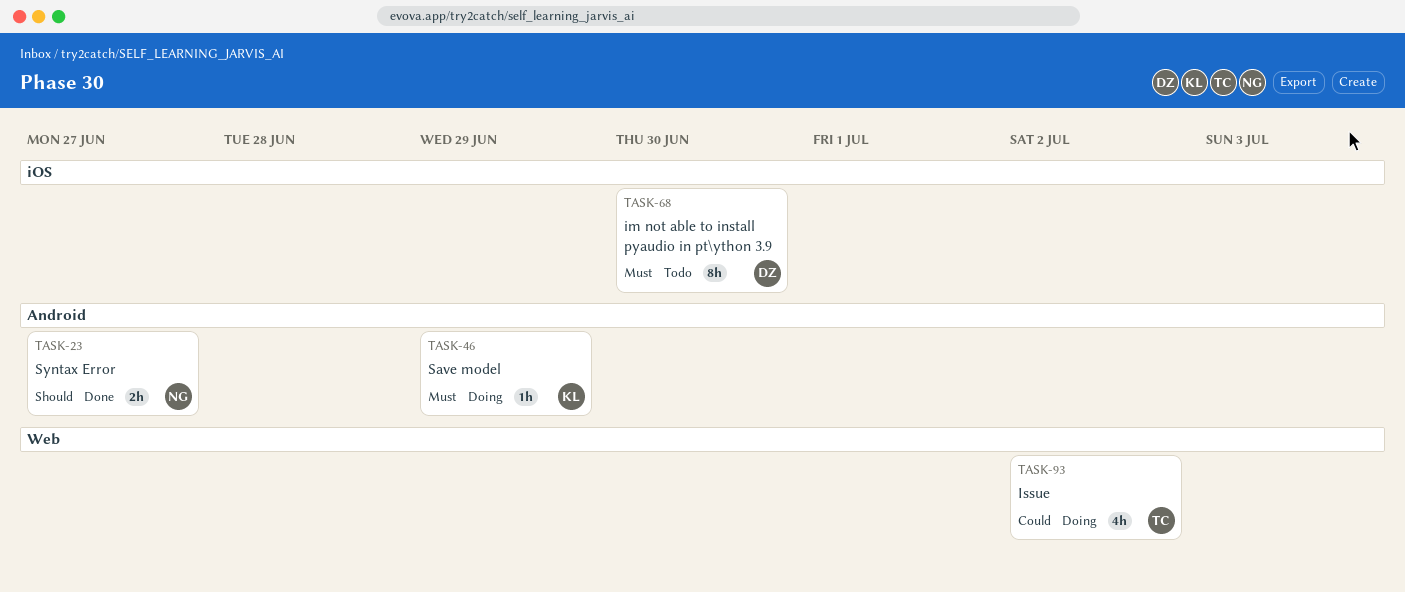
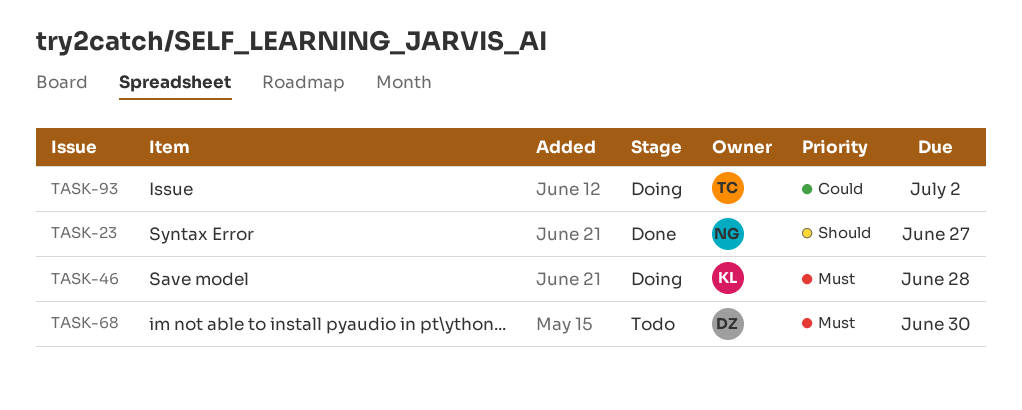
TASK-46, due: Jun 29 -> Jun 28

